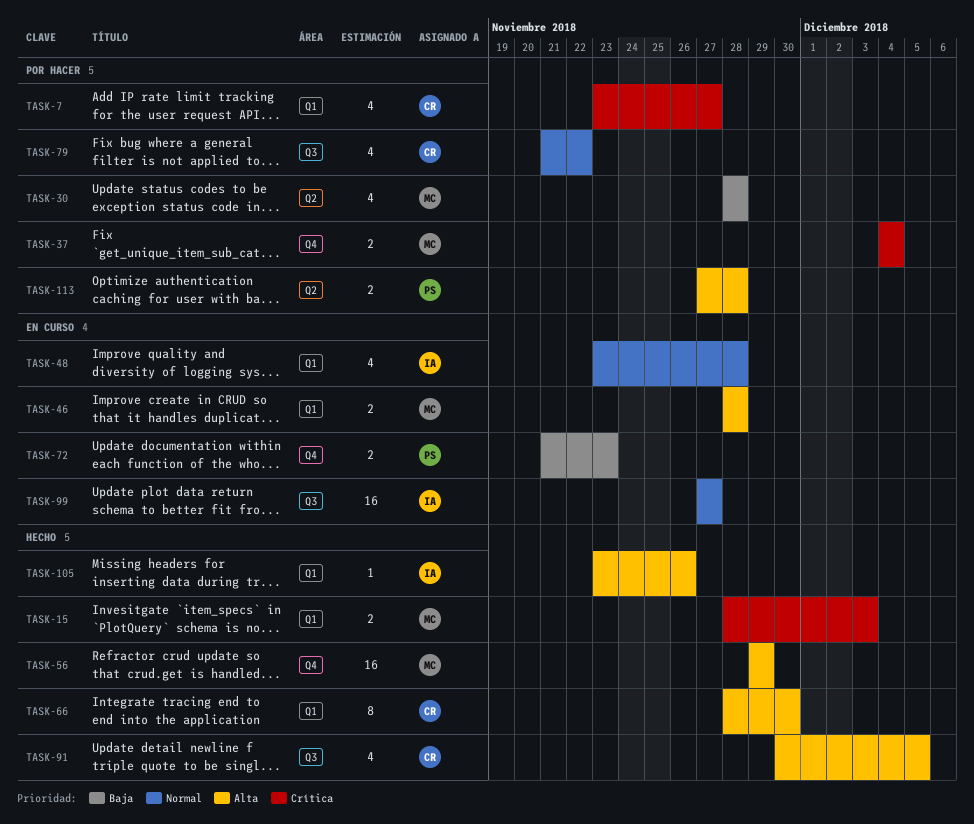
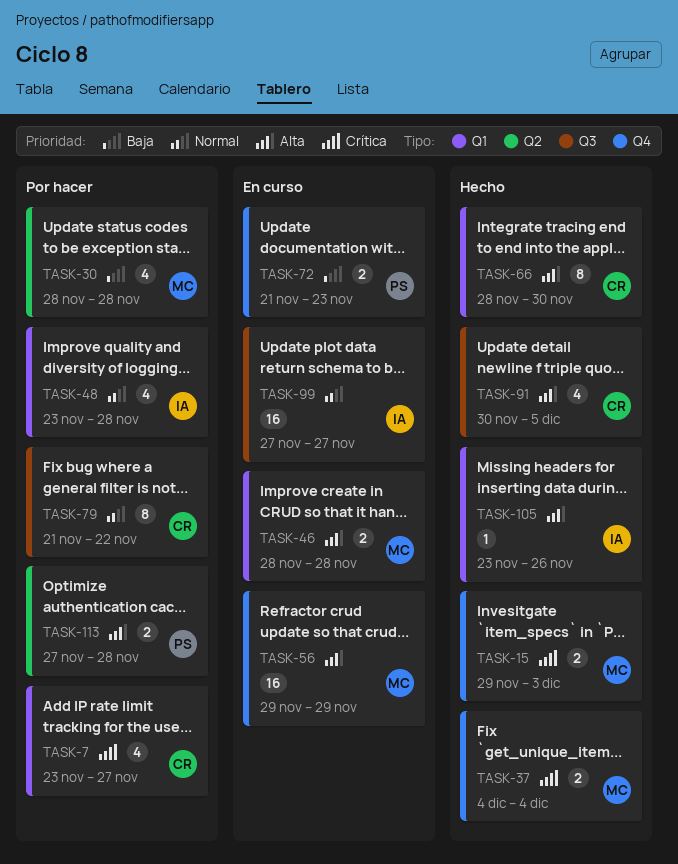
TASK-15, label: Q1 -> Q4
TASK-15, start: Nov 28 -> Nov 29
TASK-37, status: Por hacer -> Hecho
TASK-48, status: En curso -> Por hacer
TASK-56, status: Hecho -> En curso
TASK-79, estimate: 4 -> 8

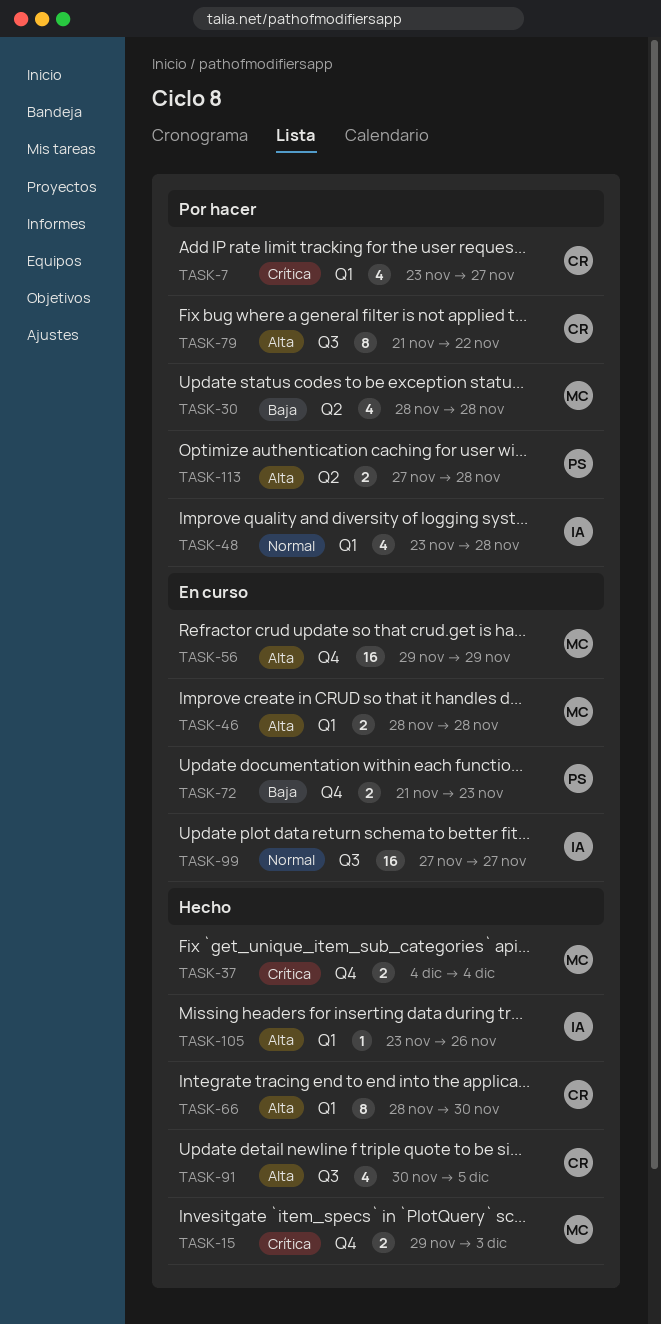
TASK-79, priority: Normal -> Alta

